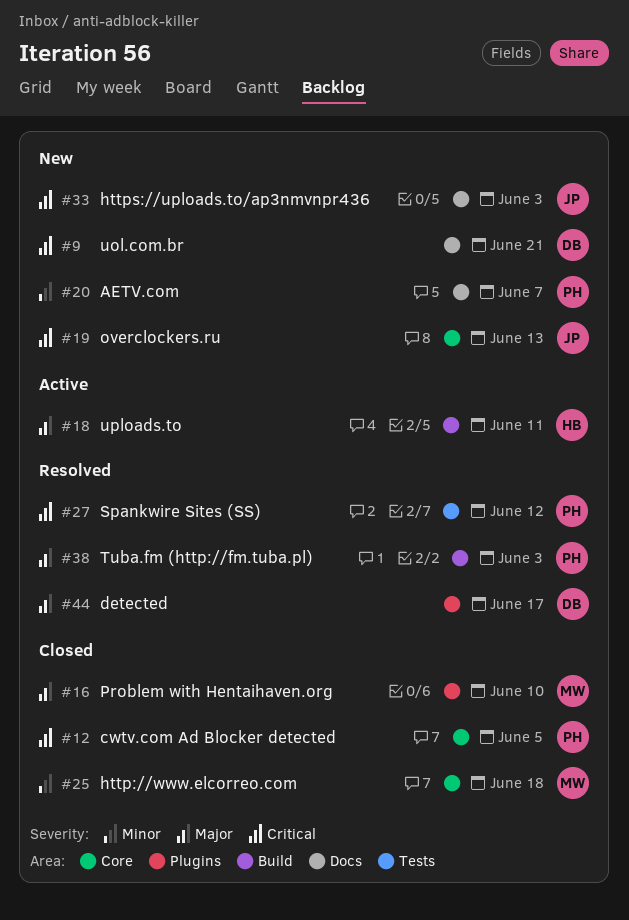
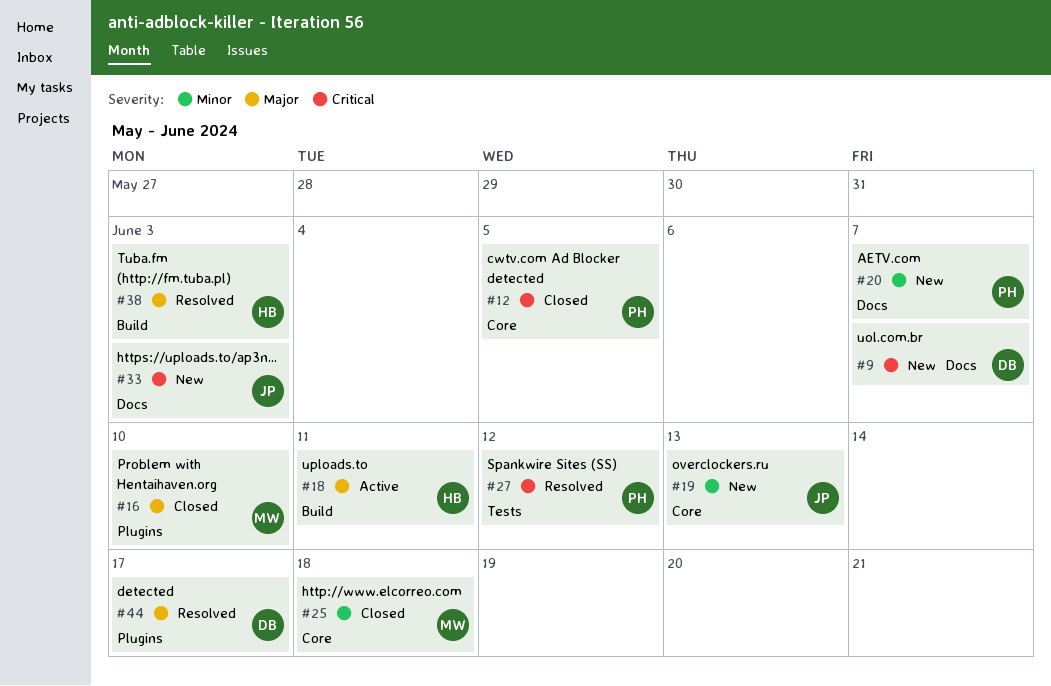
#9, due: Jun 21 -> Jun 7
#19, priority: Critical -> Minor
#38, owner: PH -> HB

